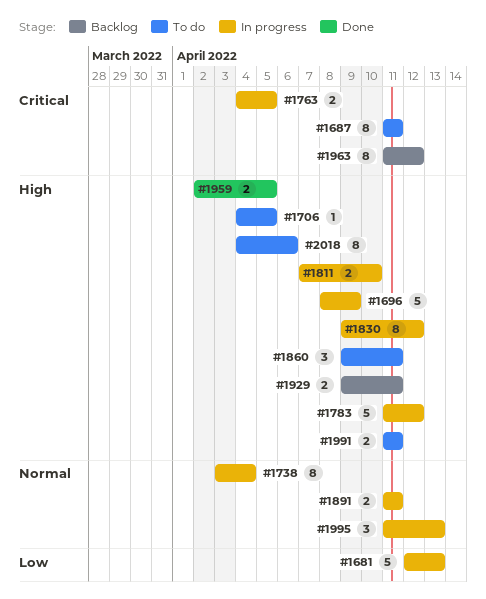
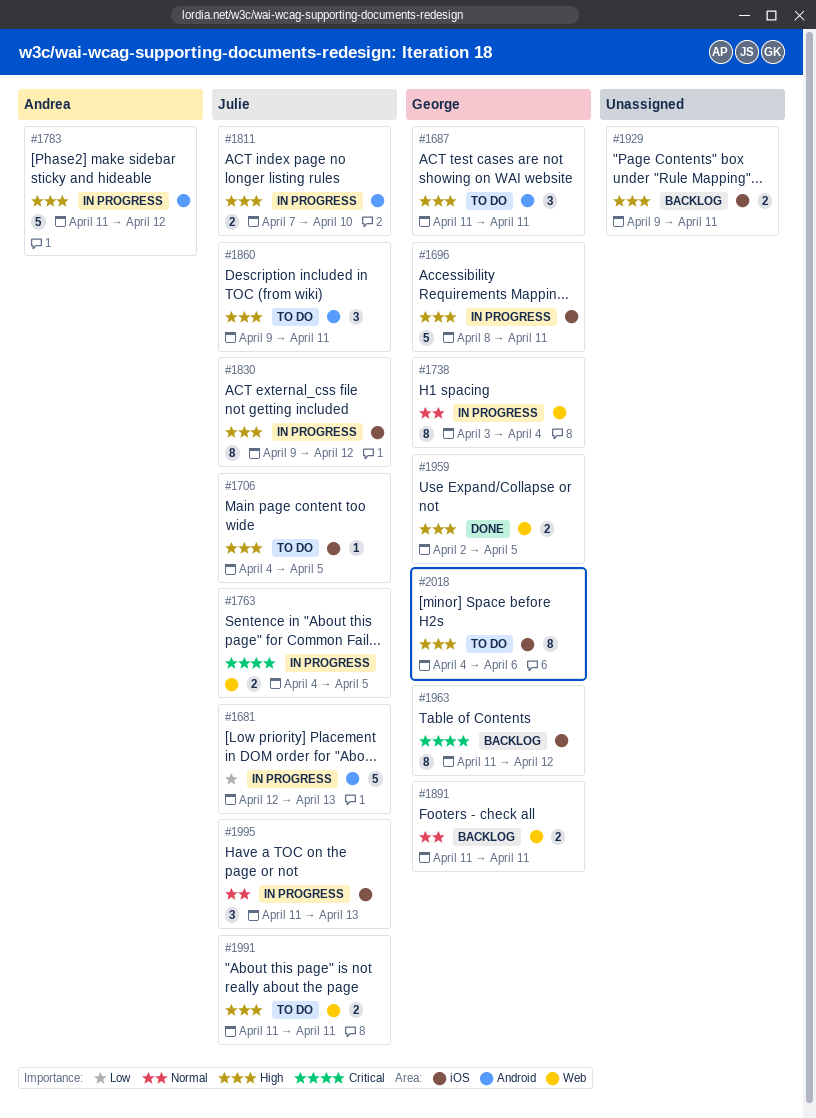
#1687, priority: Critical -> High
#1687, estimate: 8 -> 3
#1696, due: Apr 9 -> Apr 11
#1891, status: In progress -> Backlog

